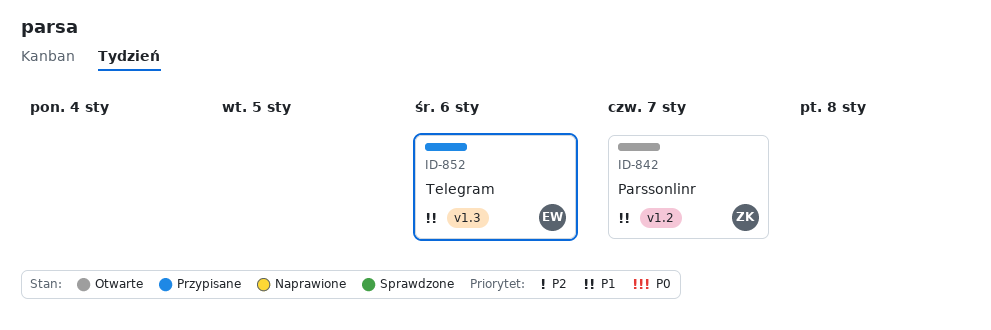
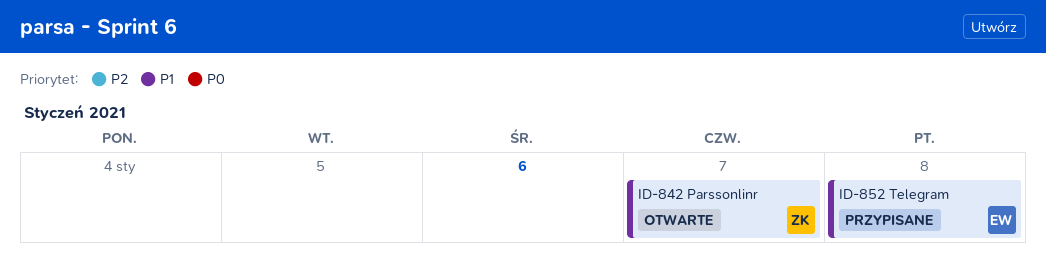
ID-852, due: Jan 6 -> Jan 8

